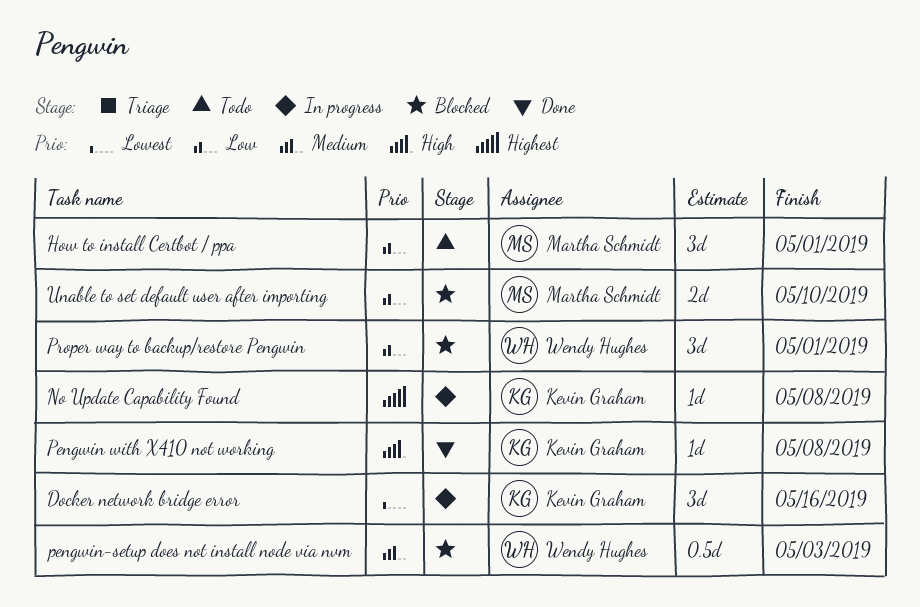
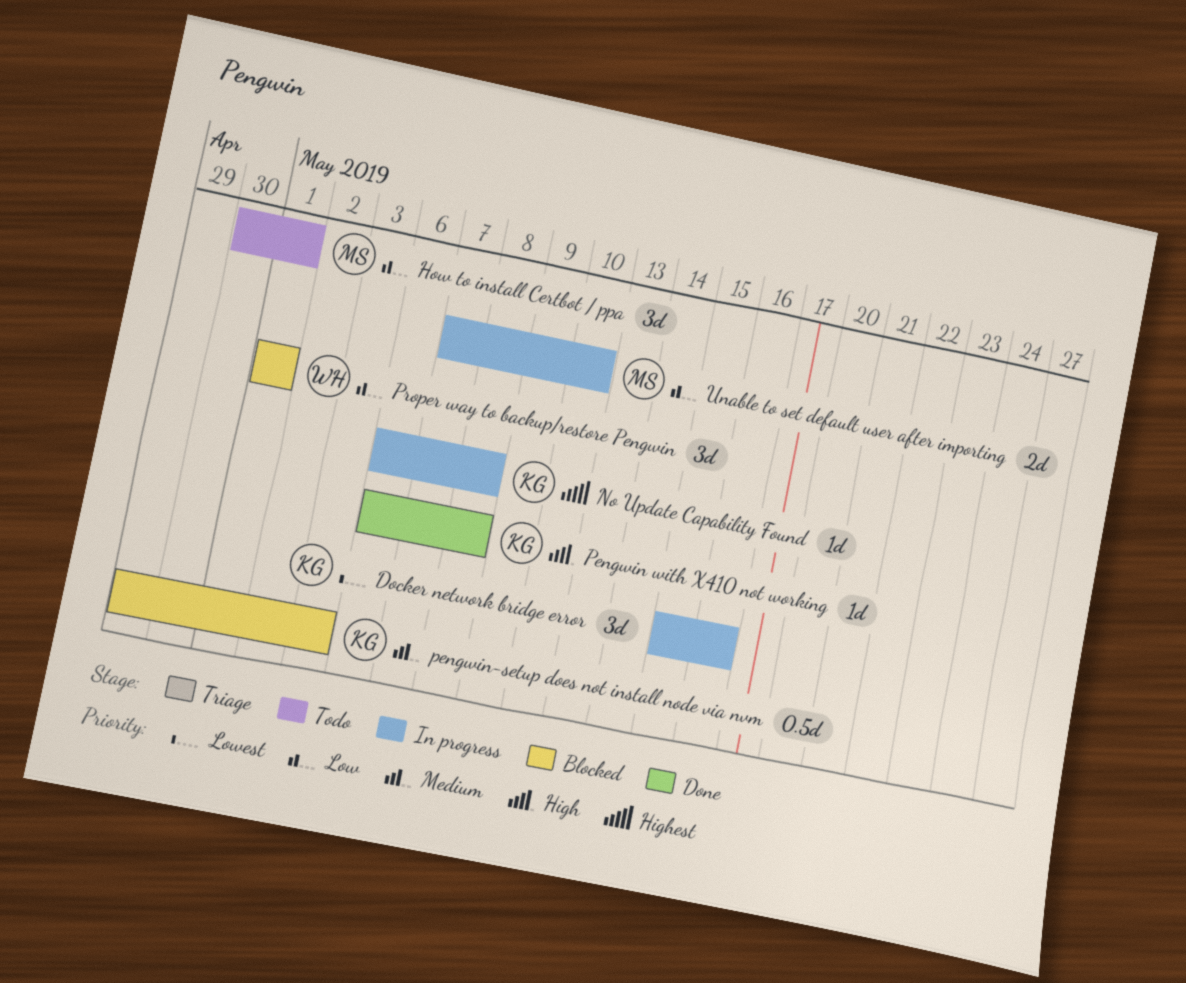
pengwin-setup does not install node via nvm, owner: Wendy Hughes -> Kevin Graham
Unable to set default user after importing, status: Blocked -> In progress

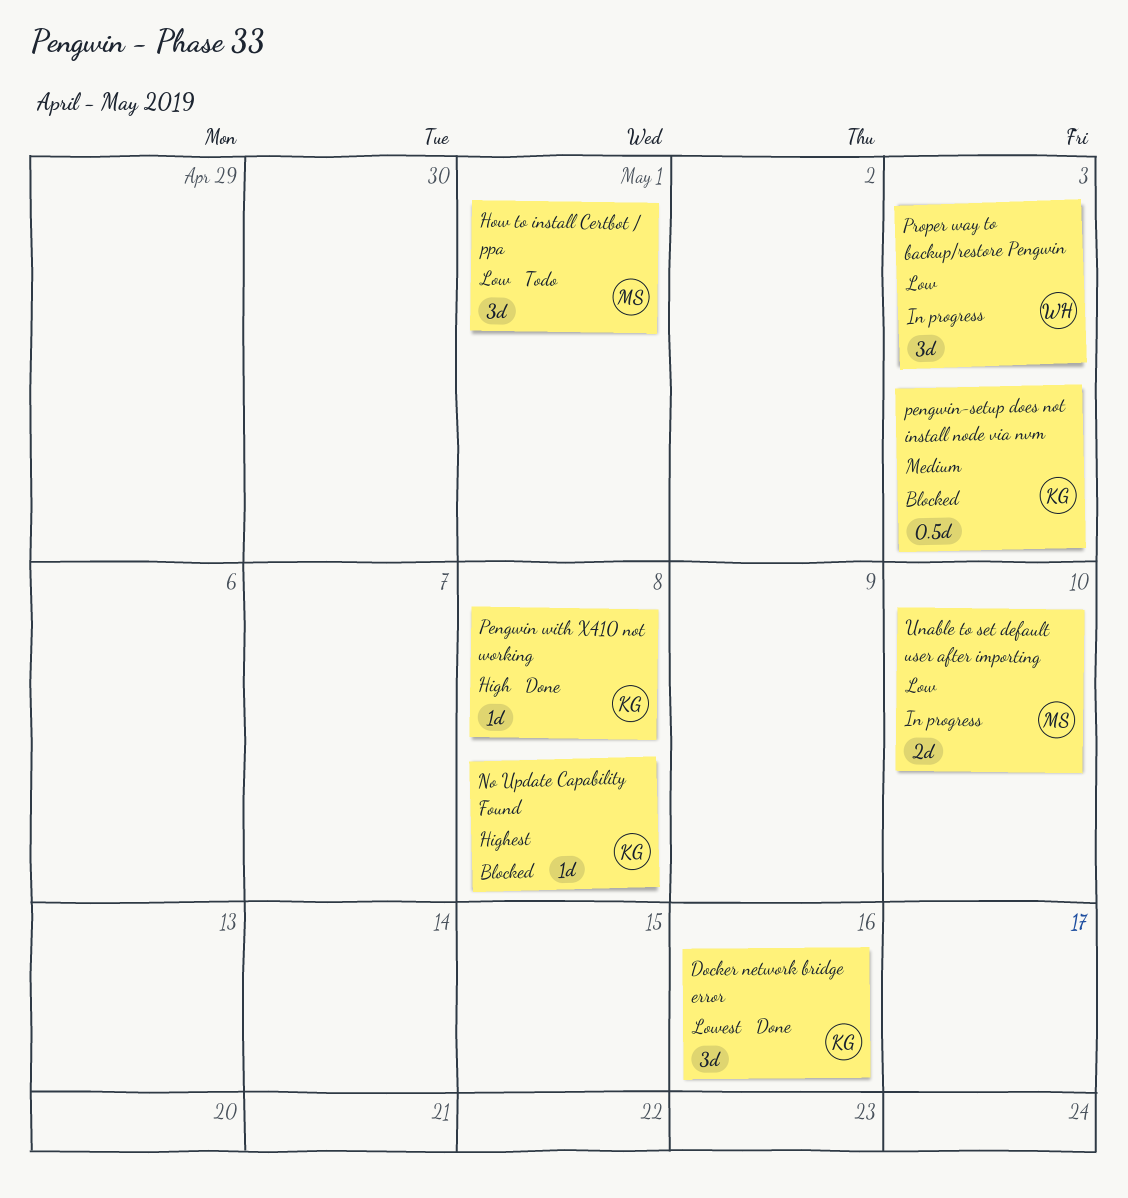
Docker network bridge error, status: In progress -> Done
No Update Capability Found, status: In progress -> Blocked
Proper way to backup/restore Pengwin, status: Blocked -> In progress
Proper way to backup/restore Pengwin, due: May 1 -> May 3

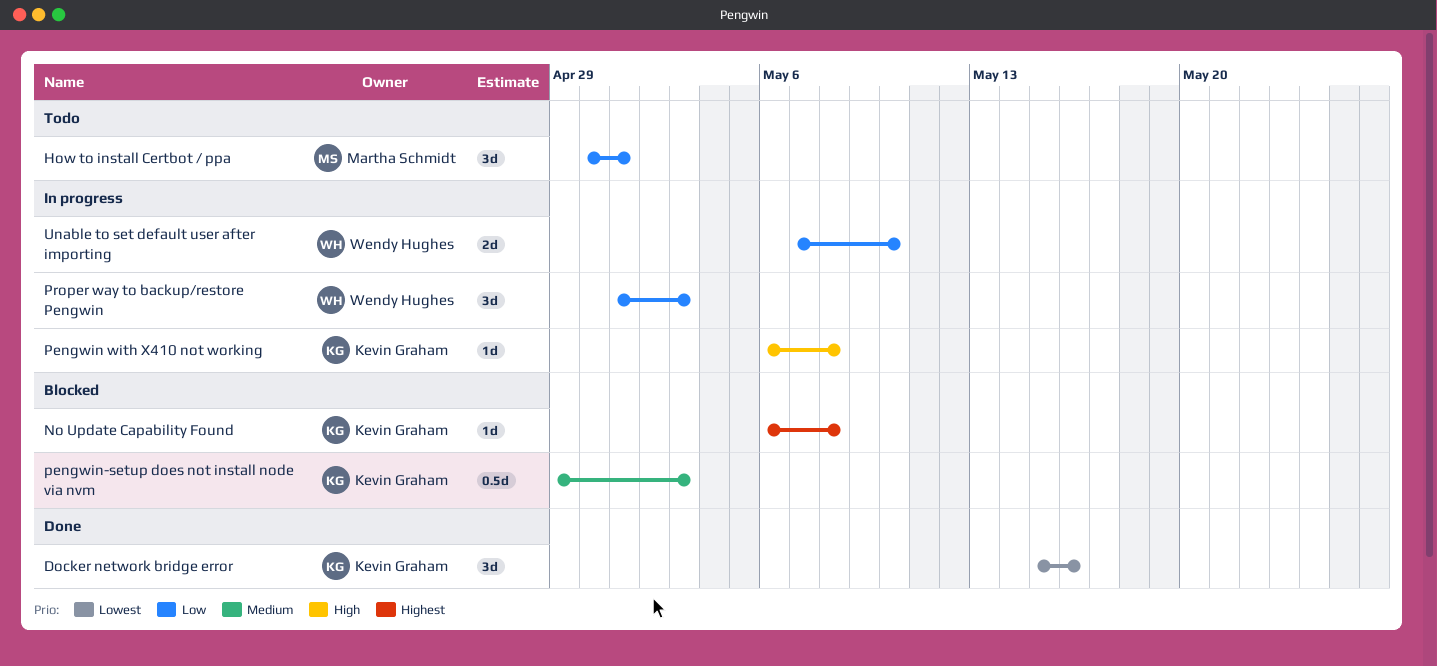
Pengwin with X410 not working, status: Done -> In progress
Unable to set default user after importing, owner: Martha Schmidt -> Wendy Hughes

